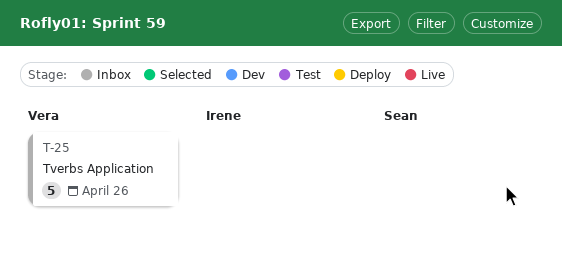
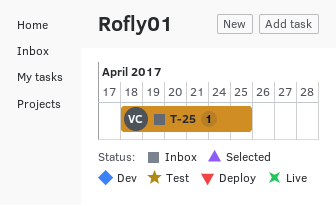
T-25, estimate: 5 -> 1
T-25, due: Apr 26 -> Apr 25

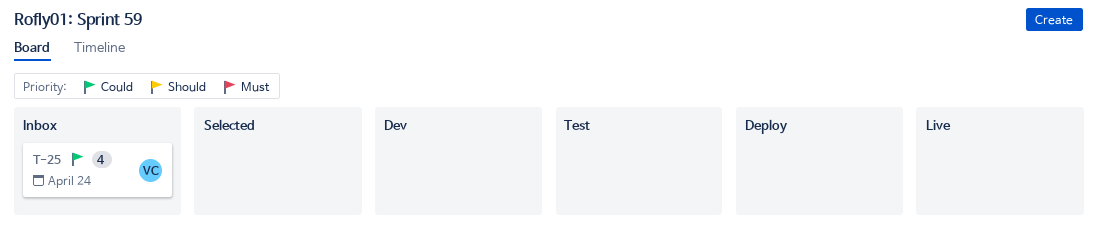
T-25, estimate: 1 -> 4
T-25, due: Apr 25 -> Apr 24

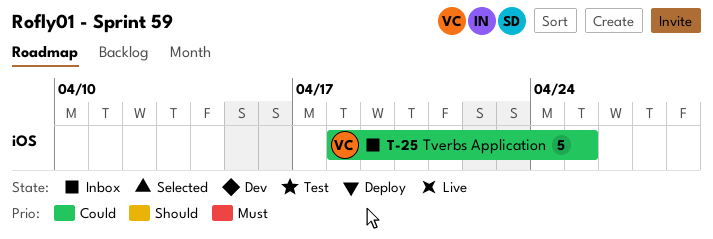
T-25, estimate: 4 -> 5
T-25, due: Apr 24 -> Apr 25

